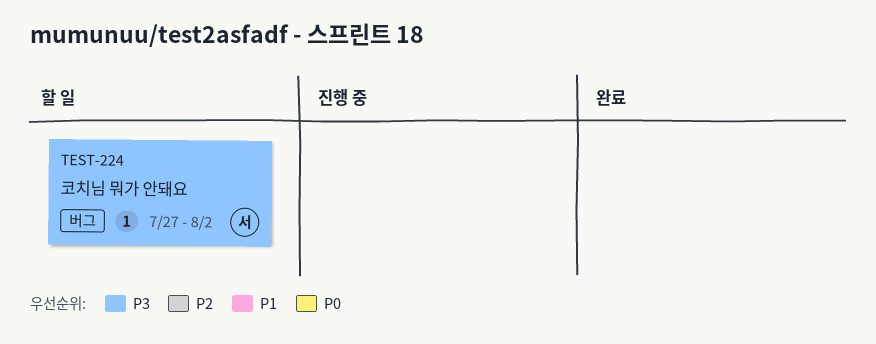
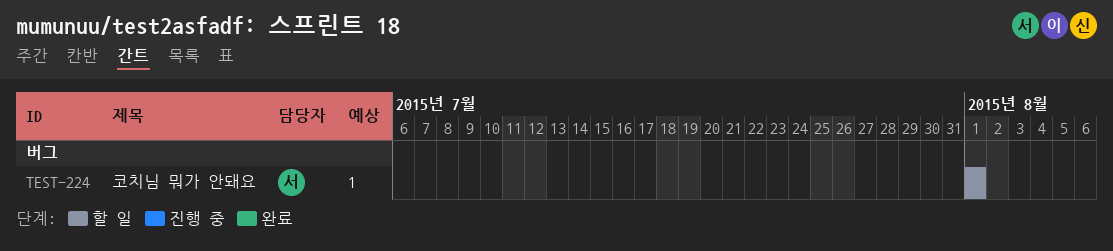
TEST-224, start: Jul 27 -> Aug 1
TEST-224, due: Aug 2 -> Aug 1

